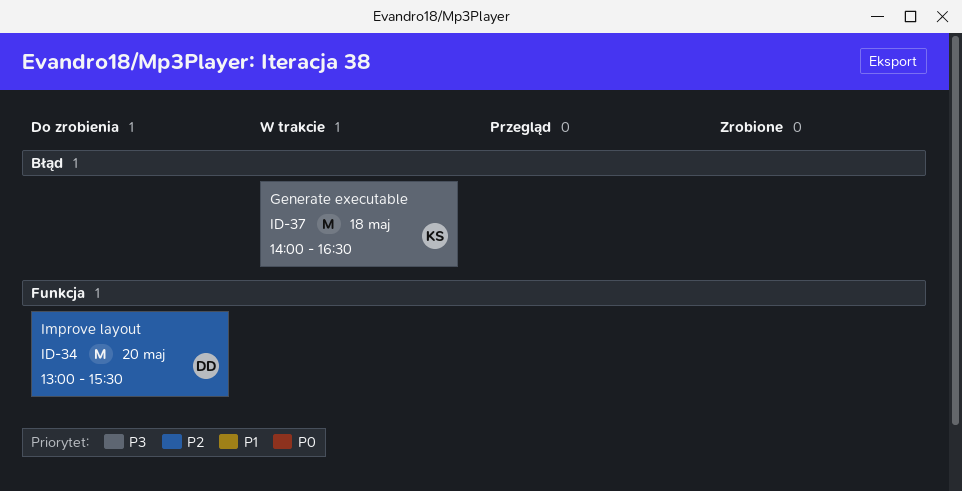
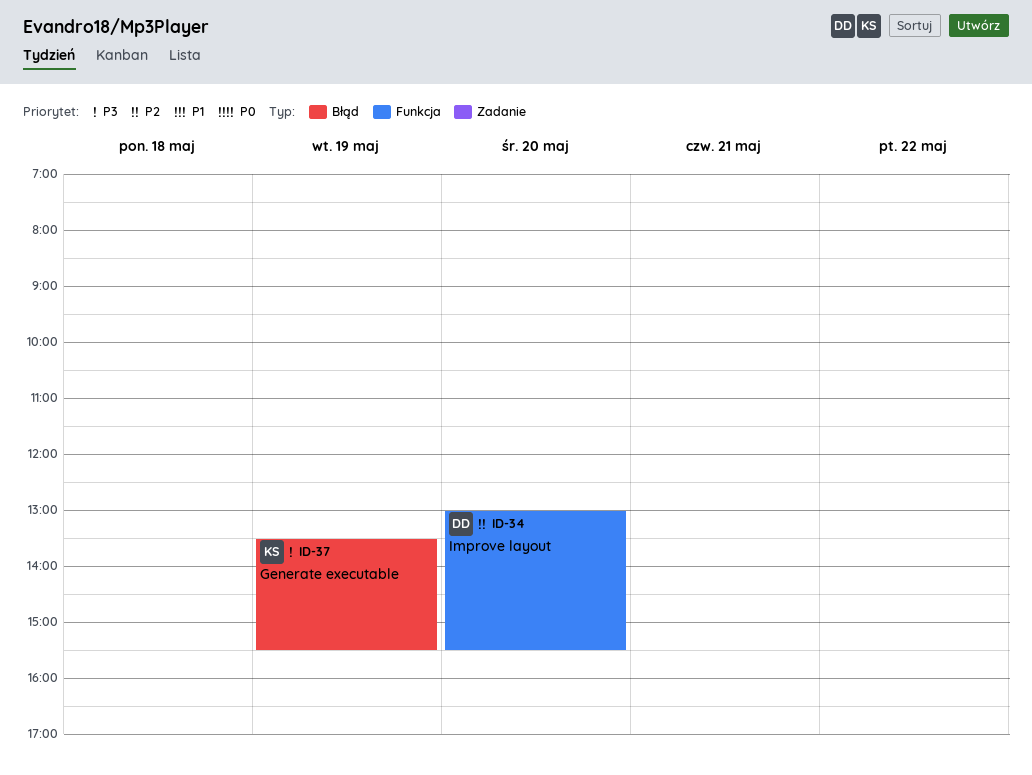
ID-37, day: May 18 -> May 19
ID-37, begins: 14:00 -> 13:30
ID-37, ends: 16:30 -> 15:30

